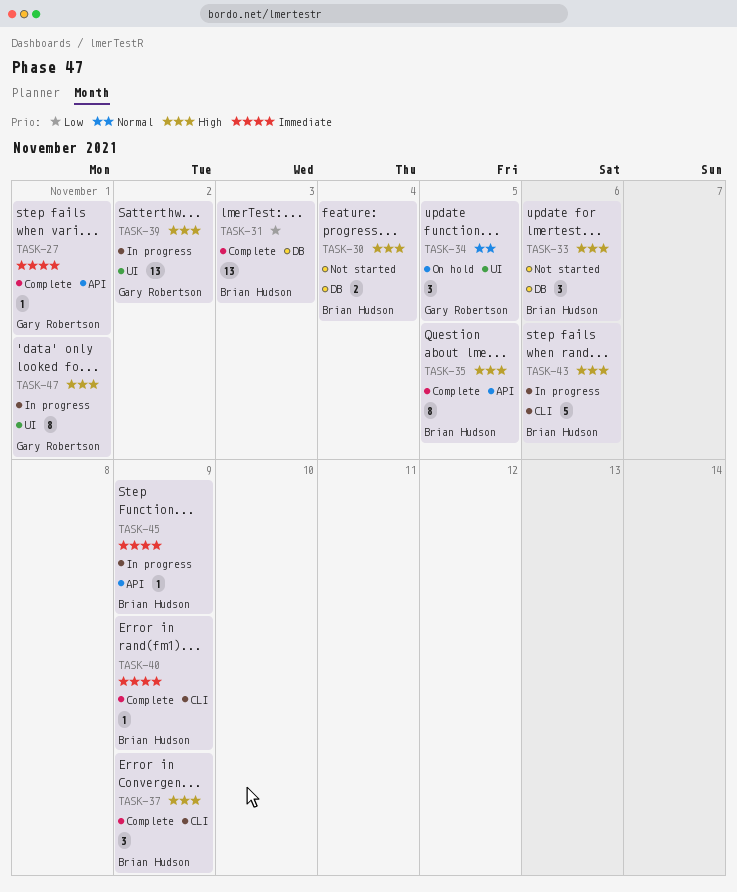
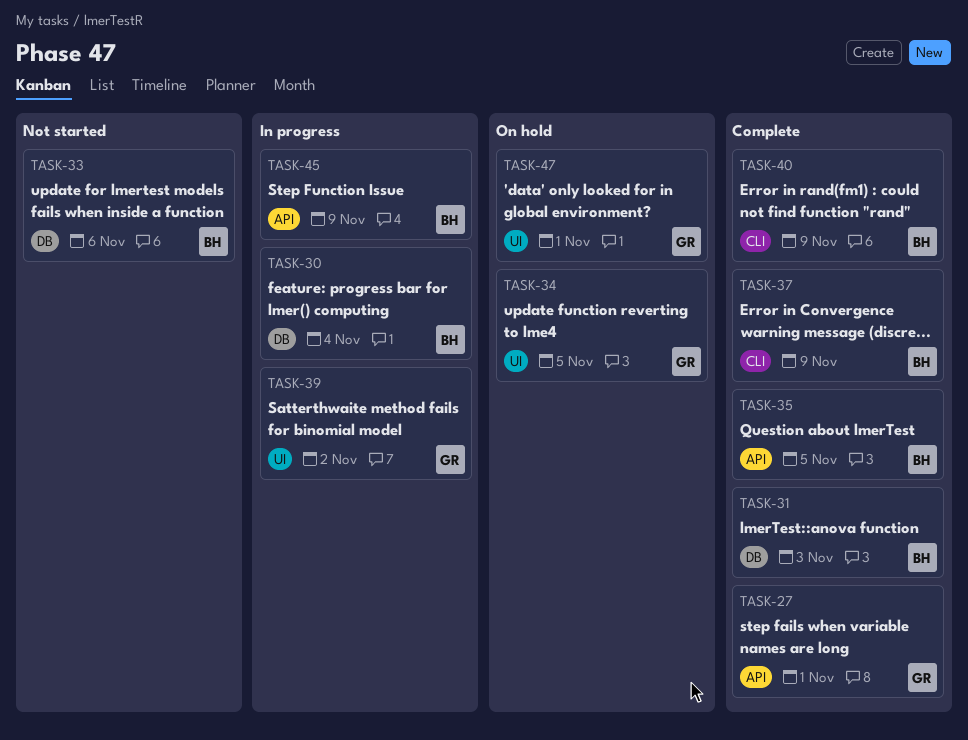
TASK-30, status: Not started -> In progress
TASK-43: present -> none
TASK-47, status: In progress -> On hold

